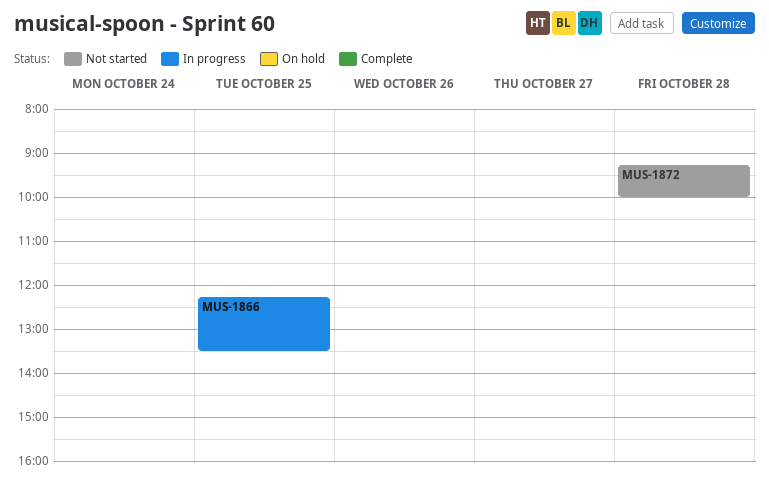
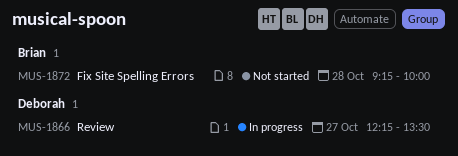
MUS-1866, day: Oct 25 -> Oct 27

